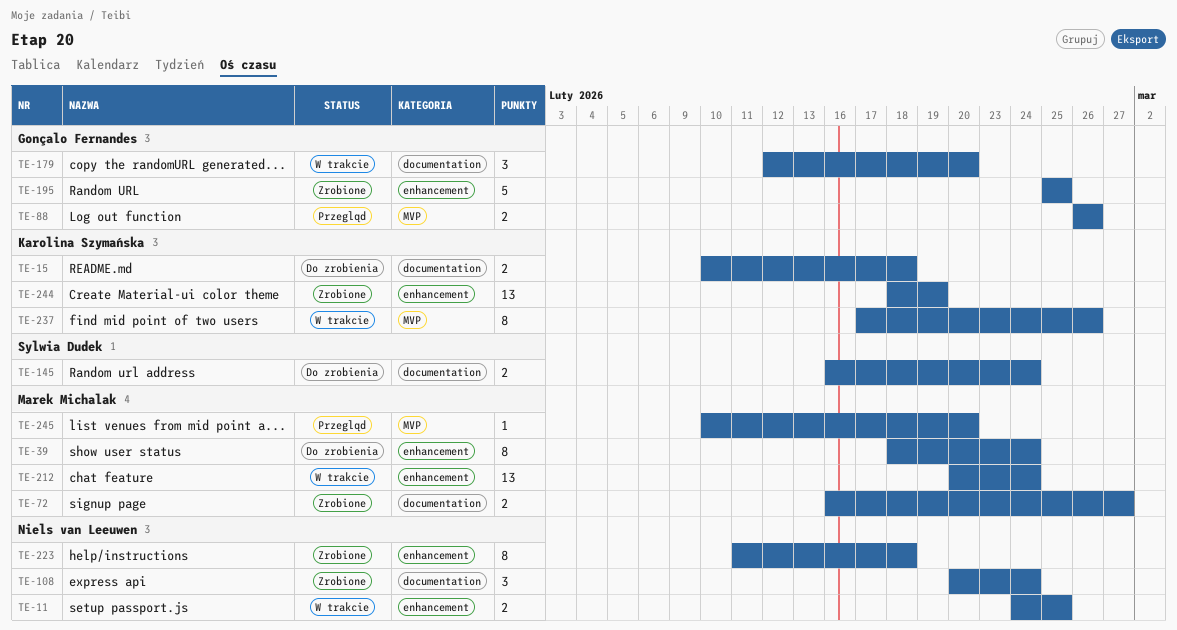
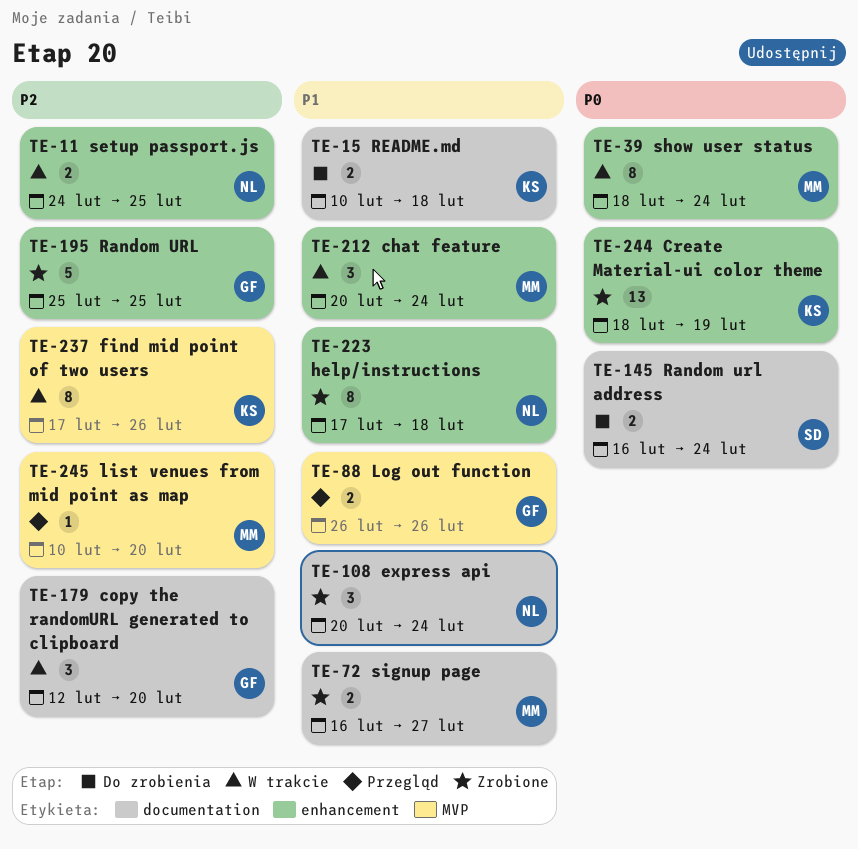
TE-39, status: Do zrobienia -> W trakcie
TE-212, estimate: 13 -> 3
TE-223, start: Feb 11 -> Feb 17

